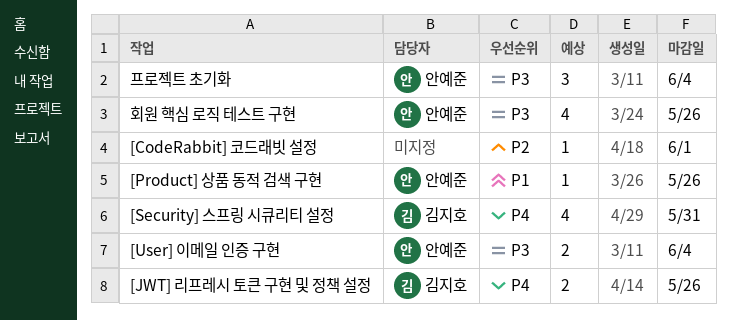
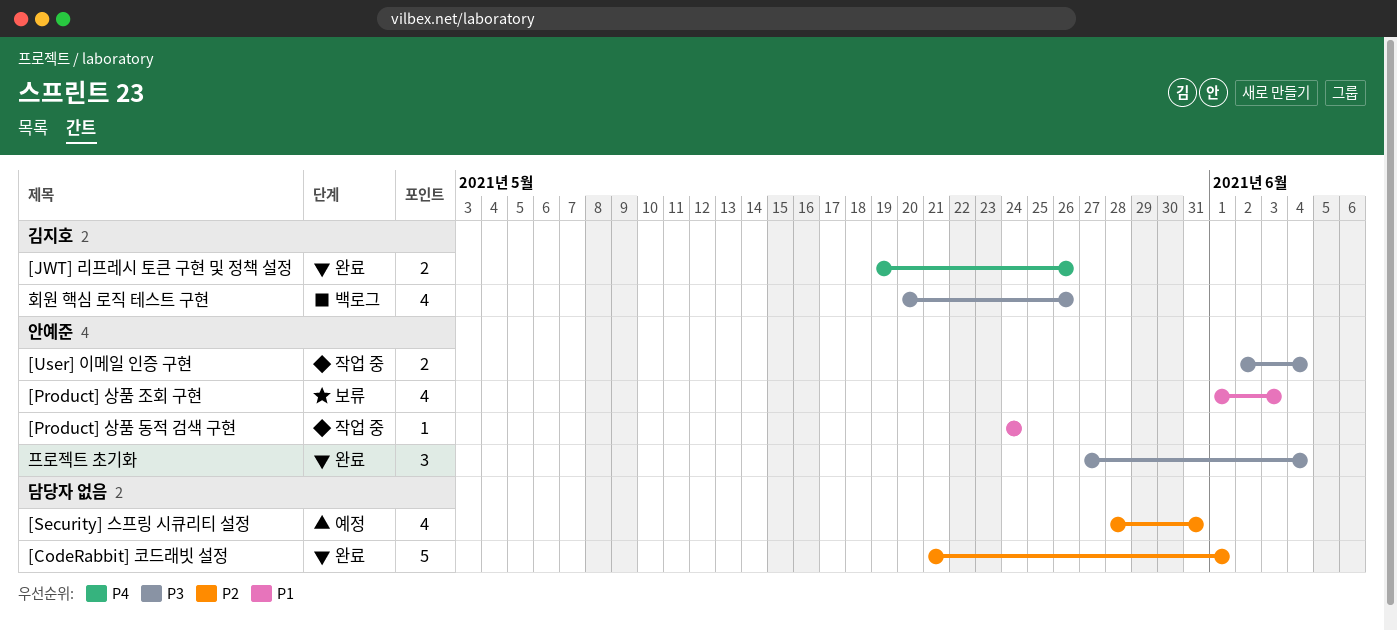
[CodeRabbit] 코드래빗 설정, estimate: 1 -> 5
[Product] 상품 동적 검색 구현, due: May 26 -> May 24
[Product] 상품 조회 구현: none -> present
[Security] 스프링 시큐리티 설정, owner: 김지호 -> none
[Security] 스프링 시큐리티 설정, priority: P4 -> P2
회원 핵심 로직 테스트 구현, owner: 안예준 -> 김지호

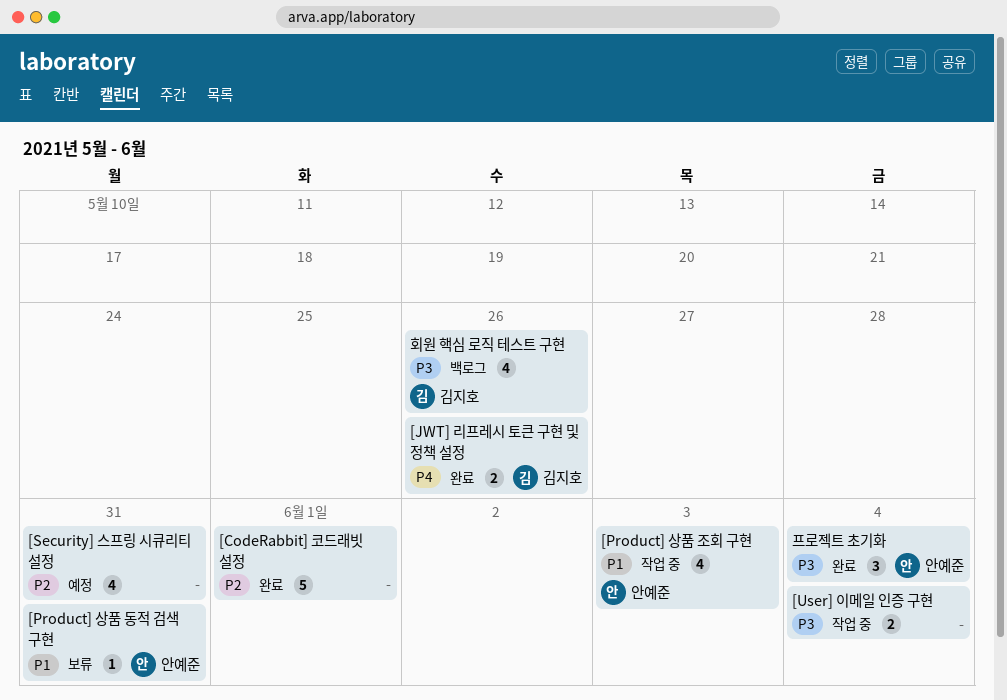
[Product] 상품 동적 검색 구현, status: 작업 중 -> 보류
[Product] 상품 동적 검색 구현, due: May 24 -> May 31
[Product] 상품 조회 구현, status: 보류 -> 작업 중
[User] 이메일 인증 구현, owner: 안예준 -> none

